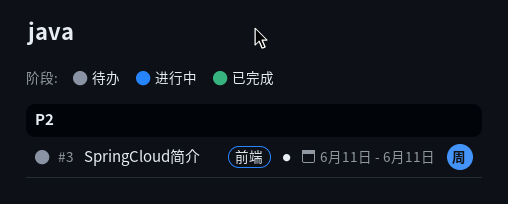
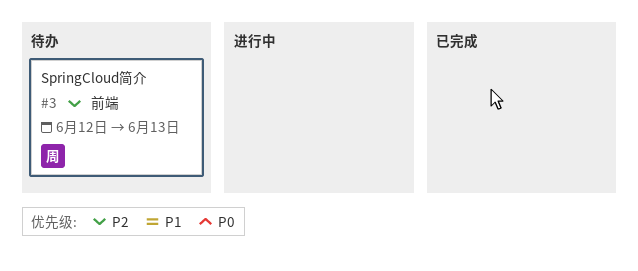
#3, start: Jun 11 -> Jun 12
#3, due: Jun 11 -> Jun 13

